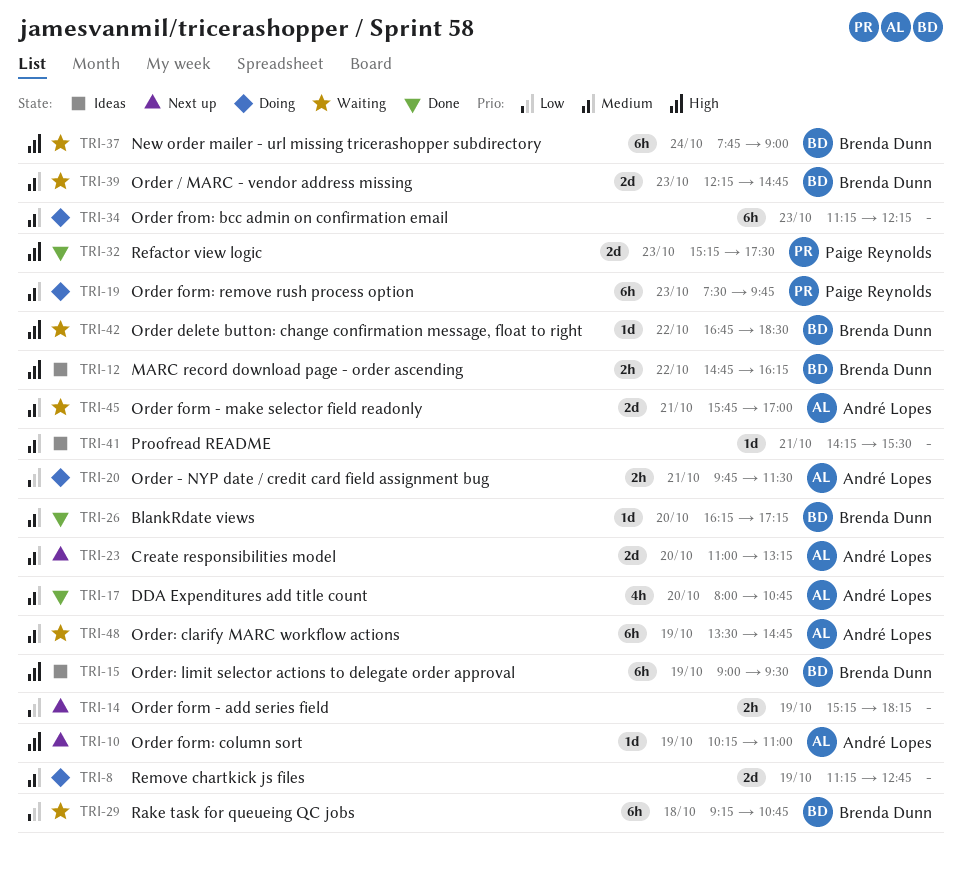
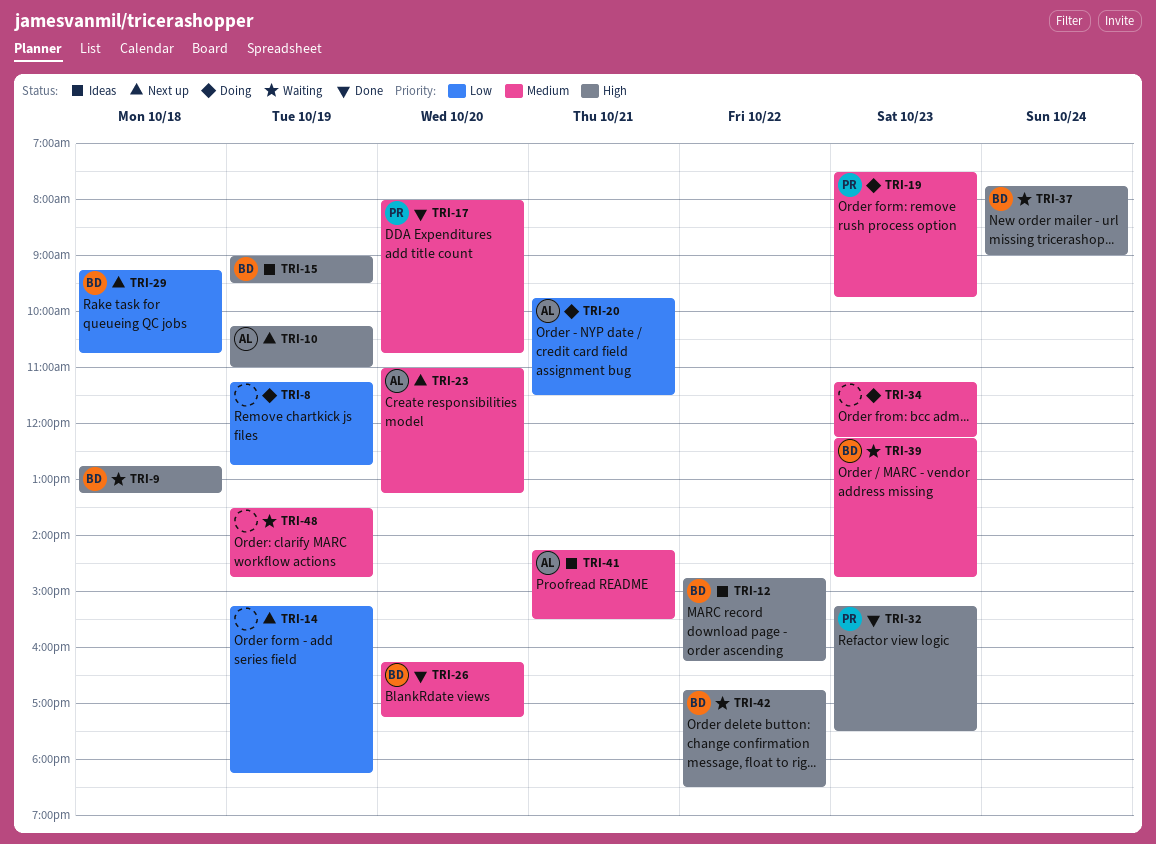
TRI-8, priority: Medium -> Low
TRI-9: none -> present
TRI-17, owner: André Lopes -> Paige Reynolds
TRI-29, status: Waiting -> Next up
TRI-41, owner: none -> André Lopes
TRI-45: present -> none
TRI-48, owner: André Lopes -> none

